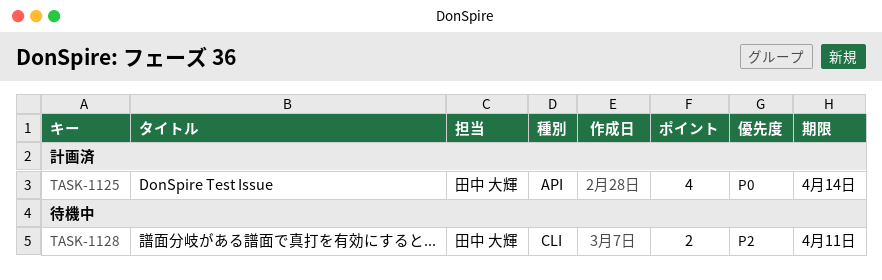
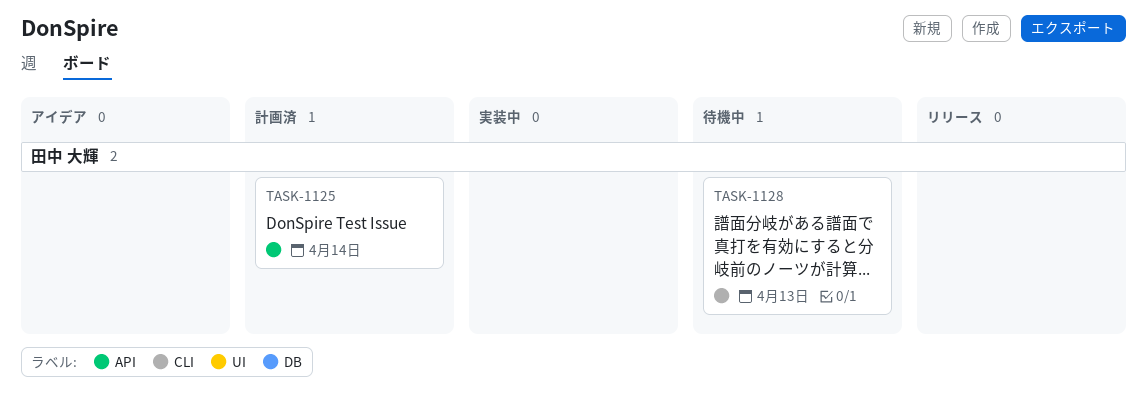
TASK-1128, due: Apr 11 -> Apr 13

